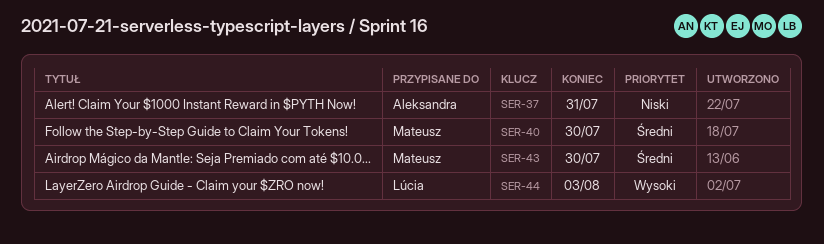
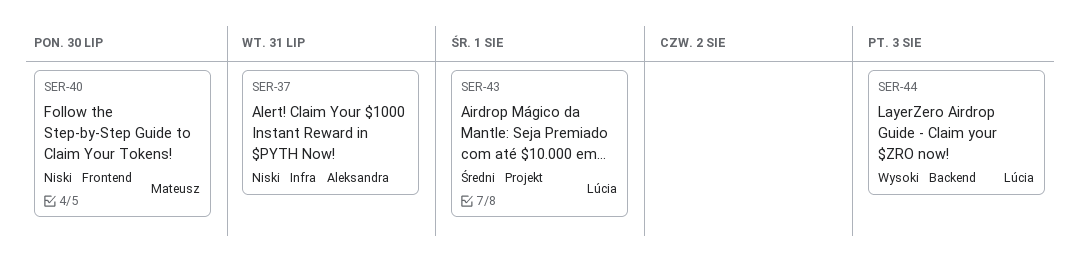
SER-40, priority: Średni -> Niski
SER-43, owner: Mateusz -> Lúcia
SER-43, due: Jul 30 -> Aug 1

